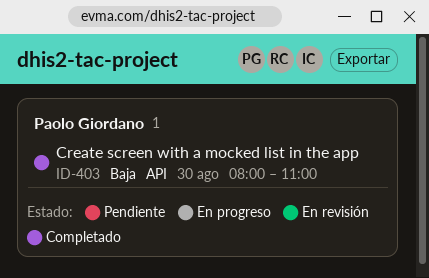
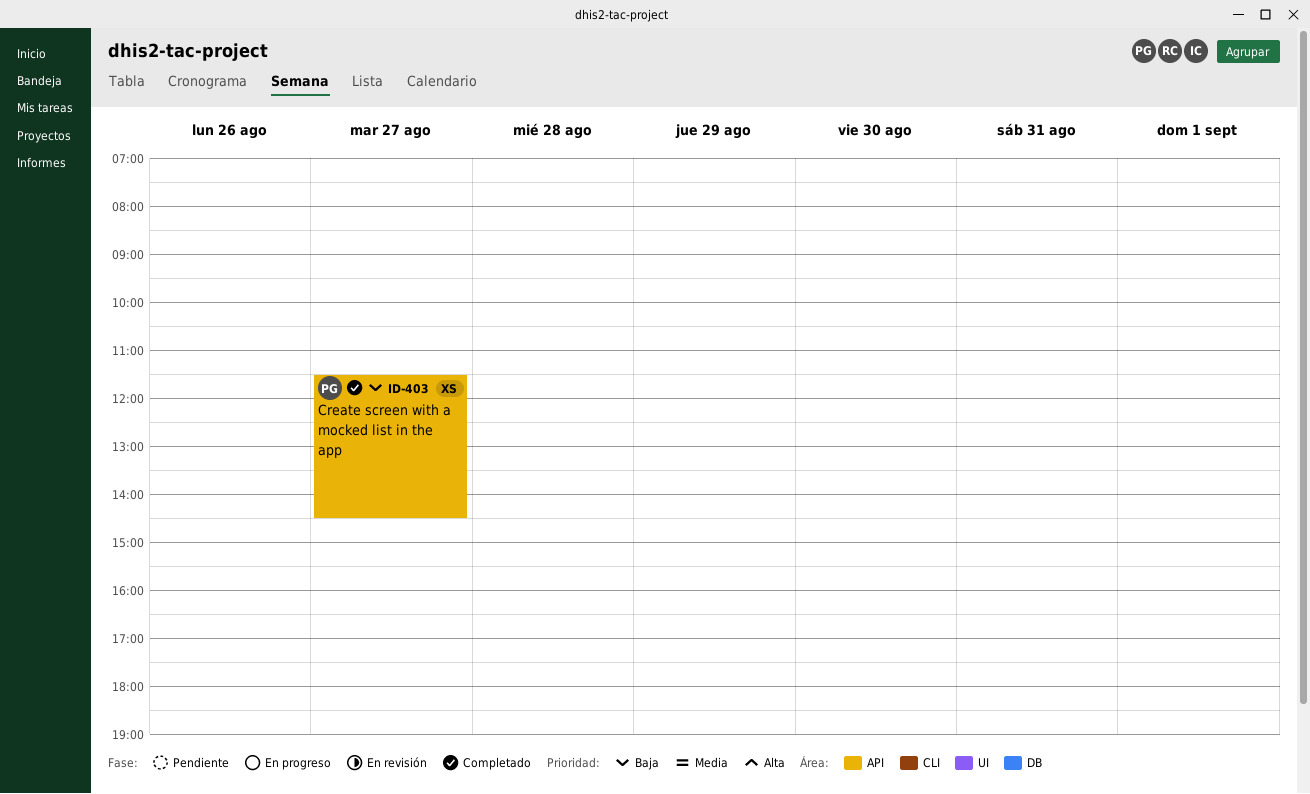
ID-403, day: Aug 30 -> Aug 27
ID-403, begins: 08:00 -> 11:30
ID-403, ends: 11:00 -> 14:30

